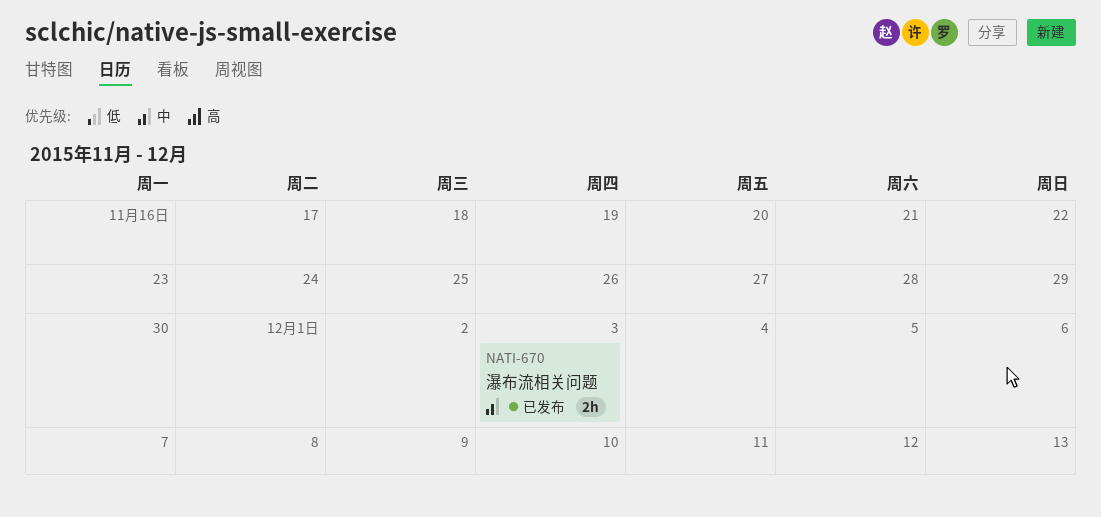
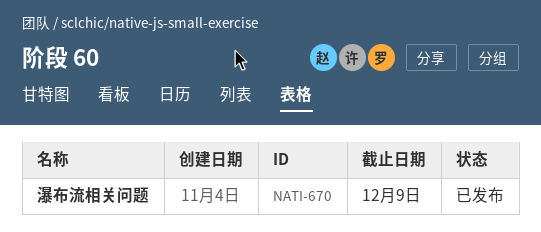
NATI-670, due: Dec 3 -> Dec 9

